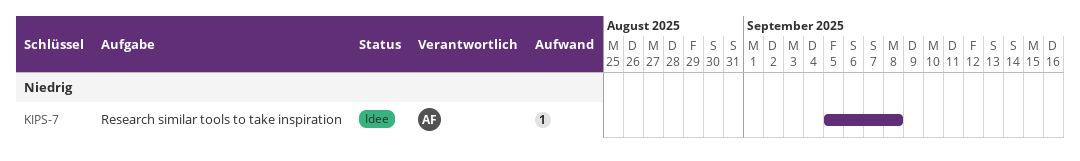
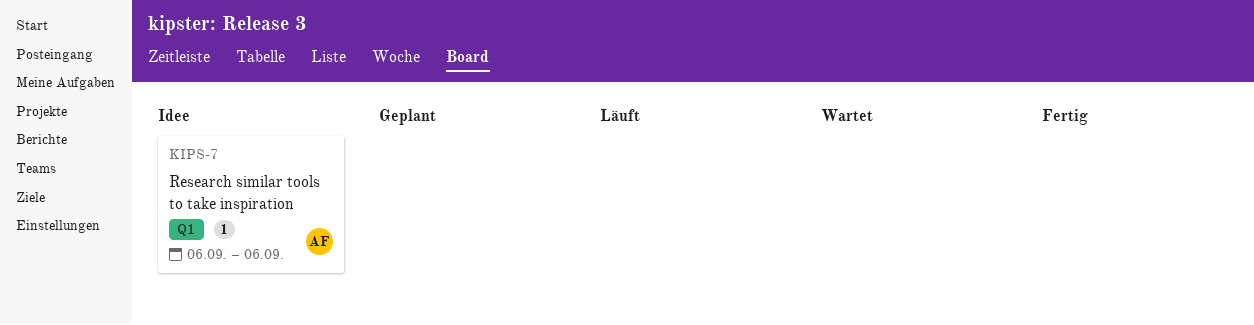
KIPS-7, start: Sep 5 -> Sep 6
KIPS-7, due: Sep 8 -> Sep 6

